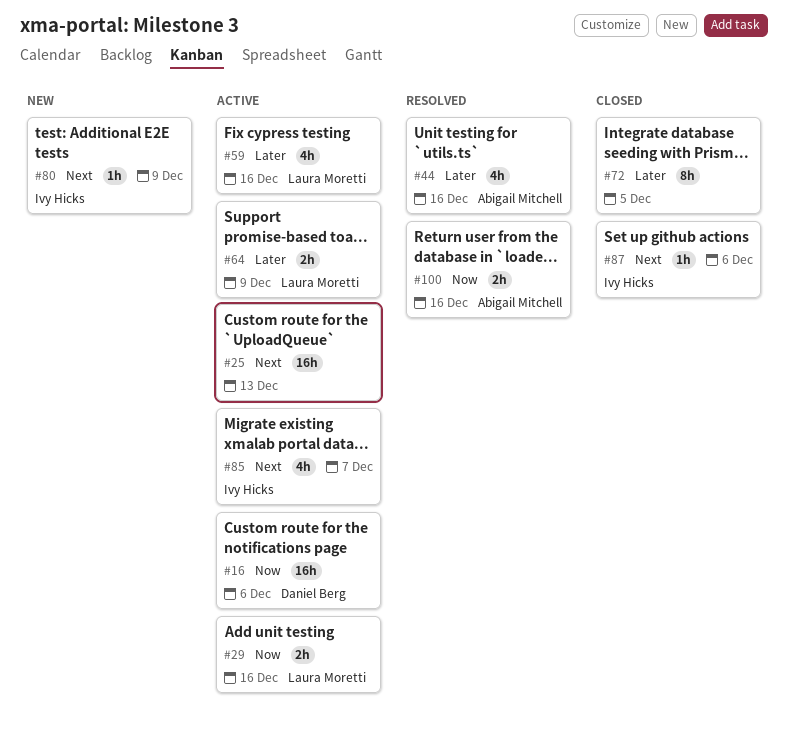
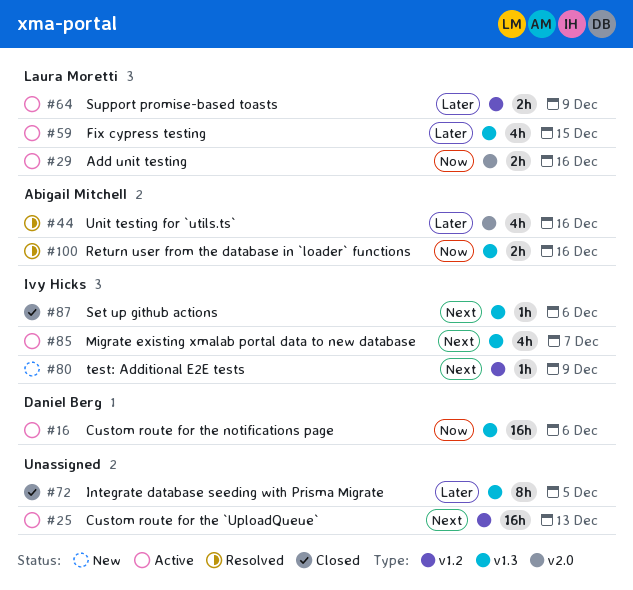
#59, due: Dec 16 -> Dec 15

